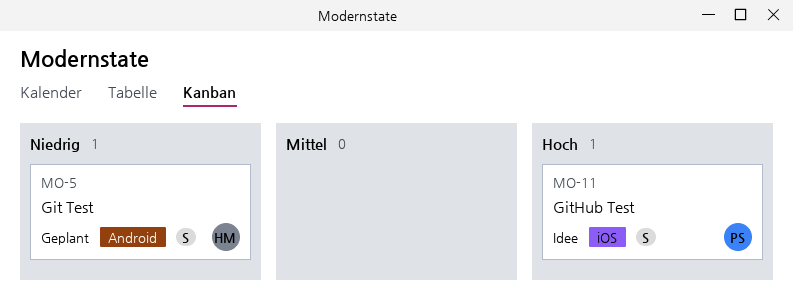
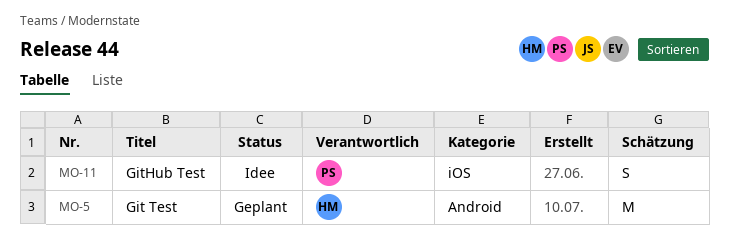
MO-5, estimate: S -> M

